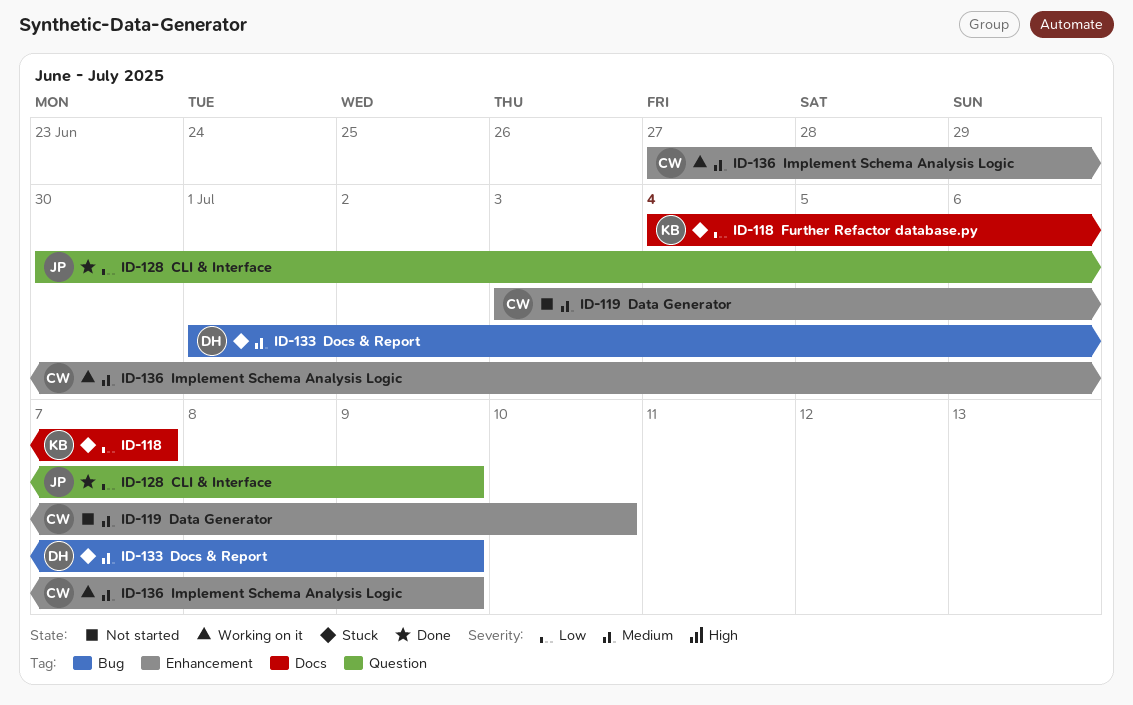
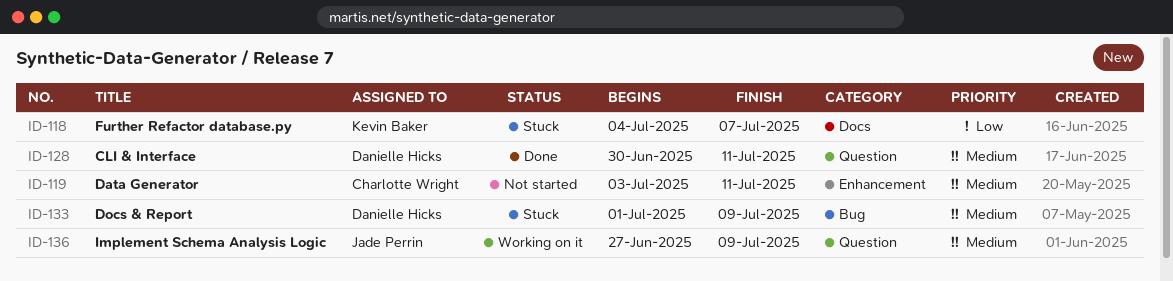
ID-119, due: Jul 10 -> Jul 11
ID-128, owner: Jade Perrin -> Danielle Hicks
ID-128, priority: Low -> Medium
ID-128, due: Jul 9 -> Jul 11
ID-136, owner: Charlotte Wright -> Jade Perrin
ID-136, label: Enhancement -> Question

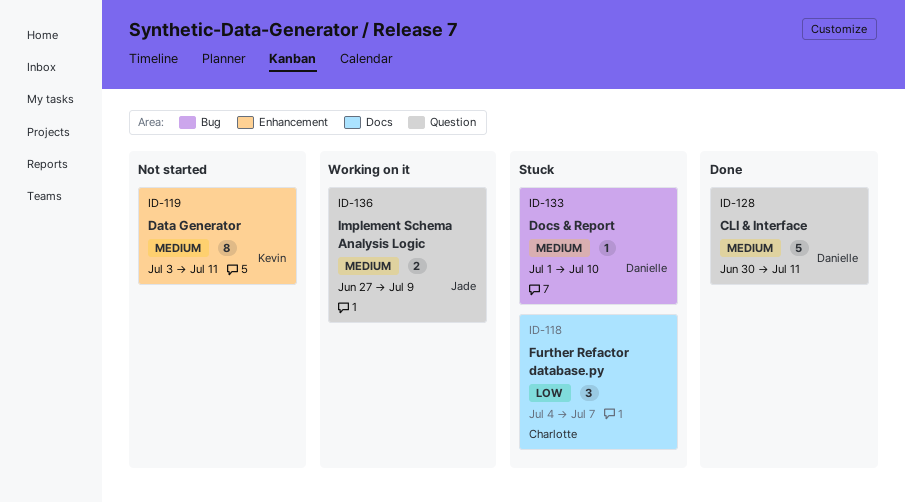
ID-118, owner: Kevin Baker -> Charlotte Wright
ID-119, owner: Charlotte Wright -> Kevin Baker
ID-133, due: Jul 9 -> Jul 10

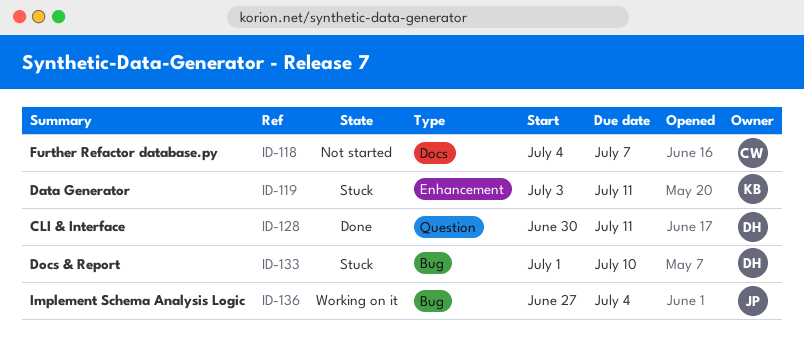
ID-118, status: Stuck -> Not started
ID-119, status: Not started -> Stuck
ID-136, label: Question -> Bug
ID-136, due: Jul 9 -> Jul 4

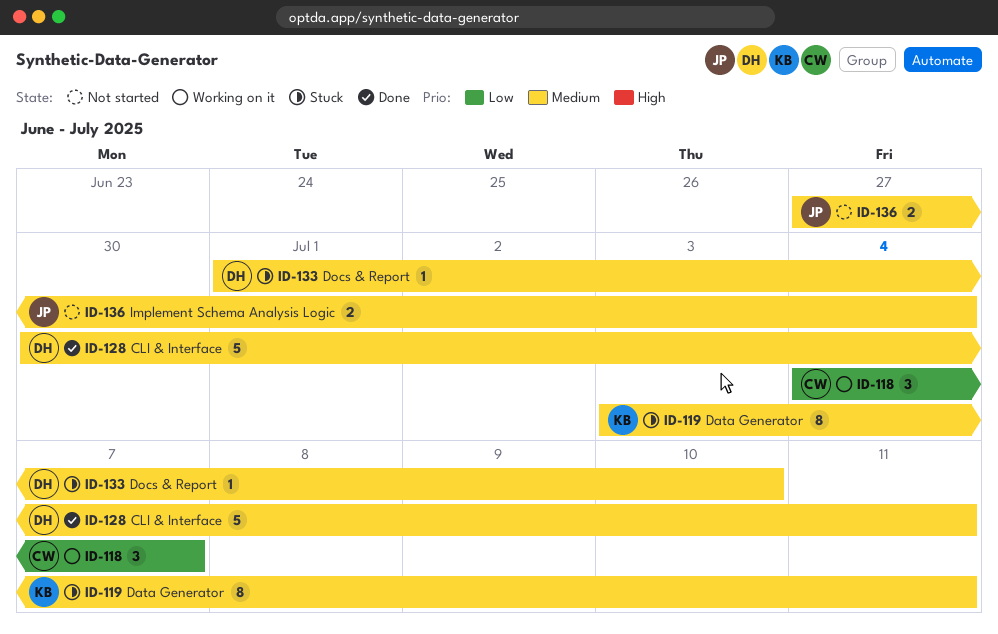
ID-118, status: Not started -> Working on it
ID-136, status: Working on it -> Not started

